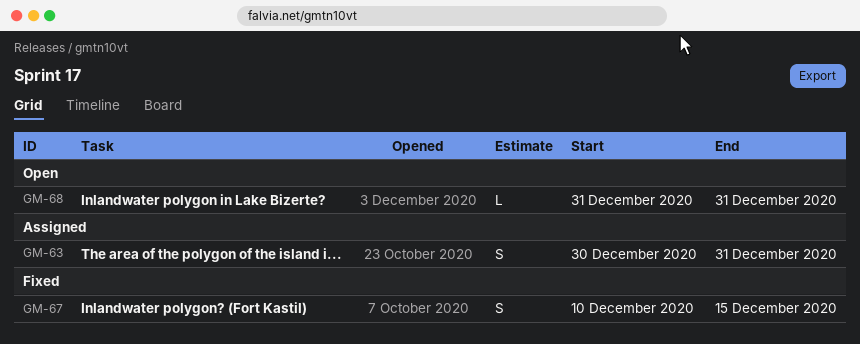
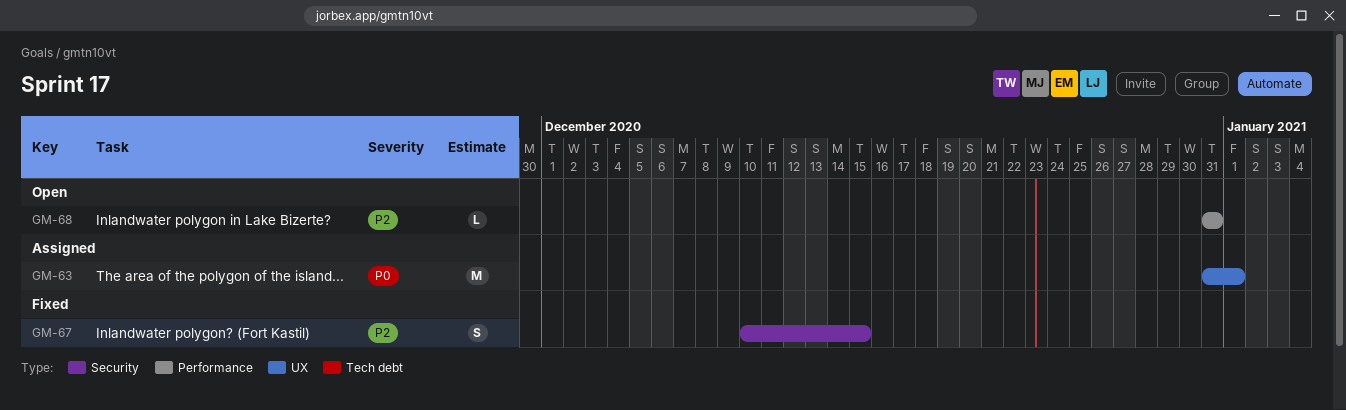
GM-63, estimate: S -> M
GM-63, start: Dec 30 -> Dec 31
GM-63, due: Dec 31 -> Jan 1

